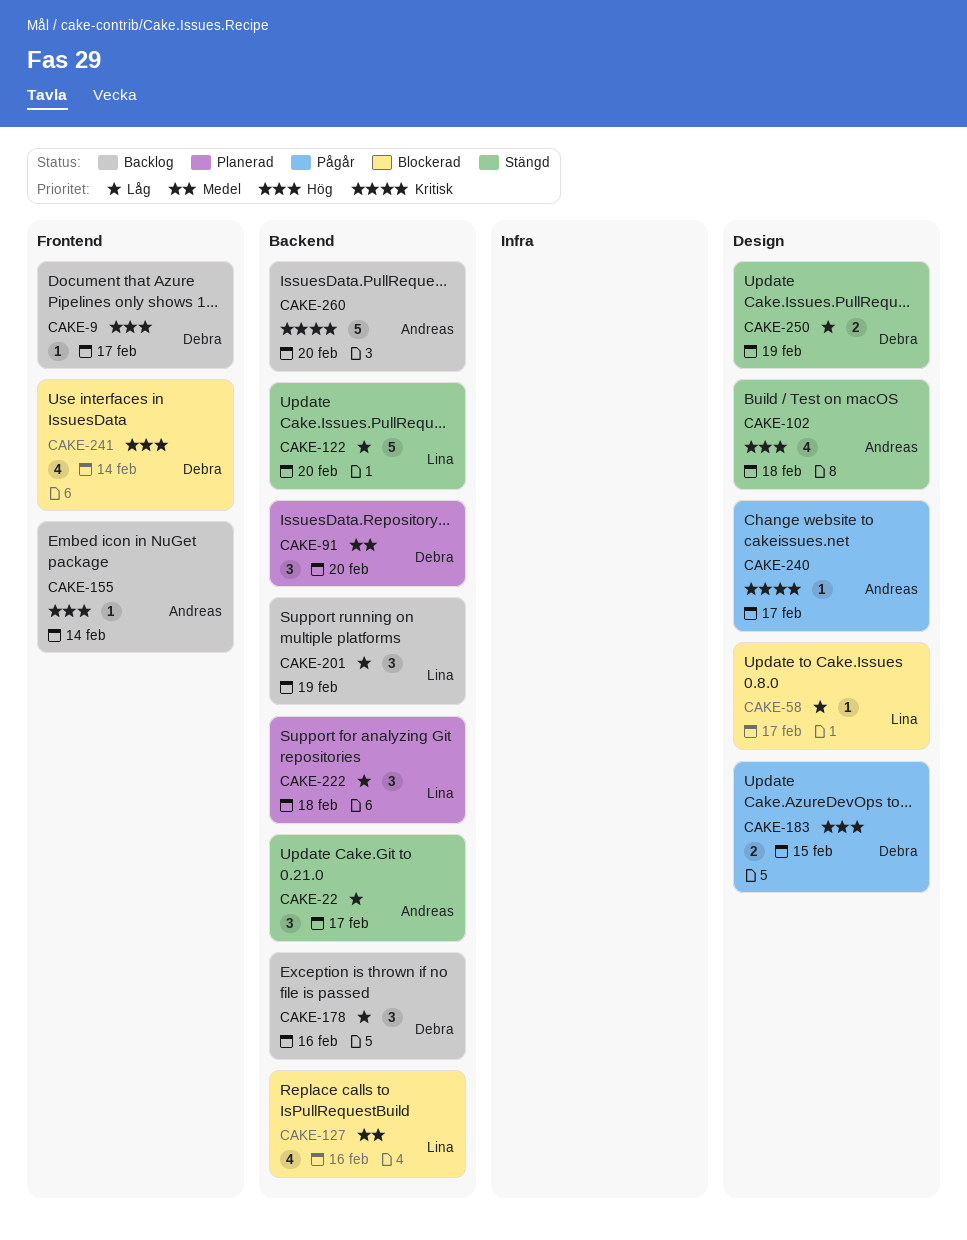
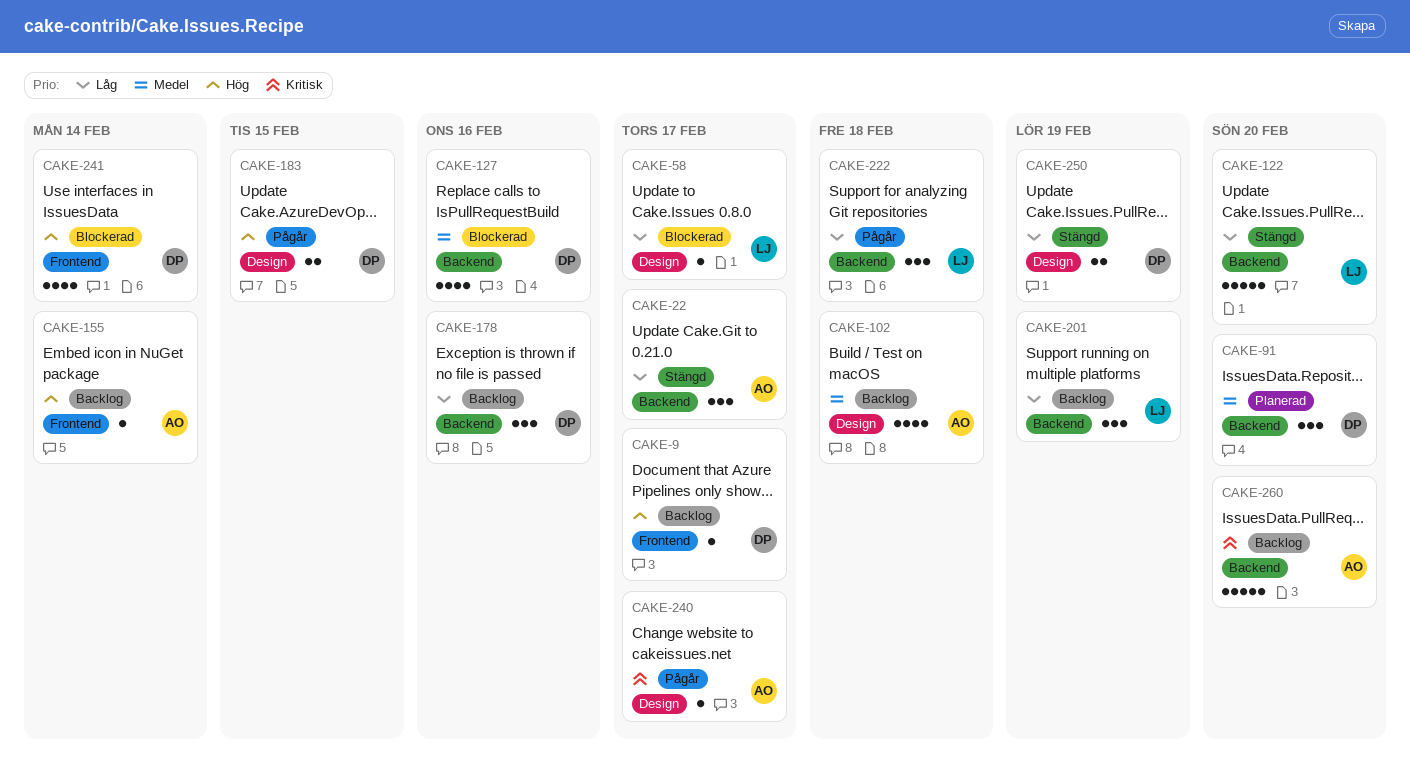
CAKE-102, status: Stängd -> Backlog
CAKE-102, priority: Hög -> Medel
CAKE-127, owner: Lina -> Debra
CAKE-222, status: Planerad -> Pågår

